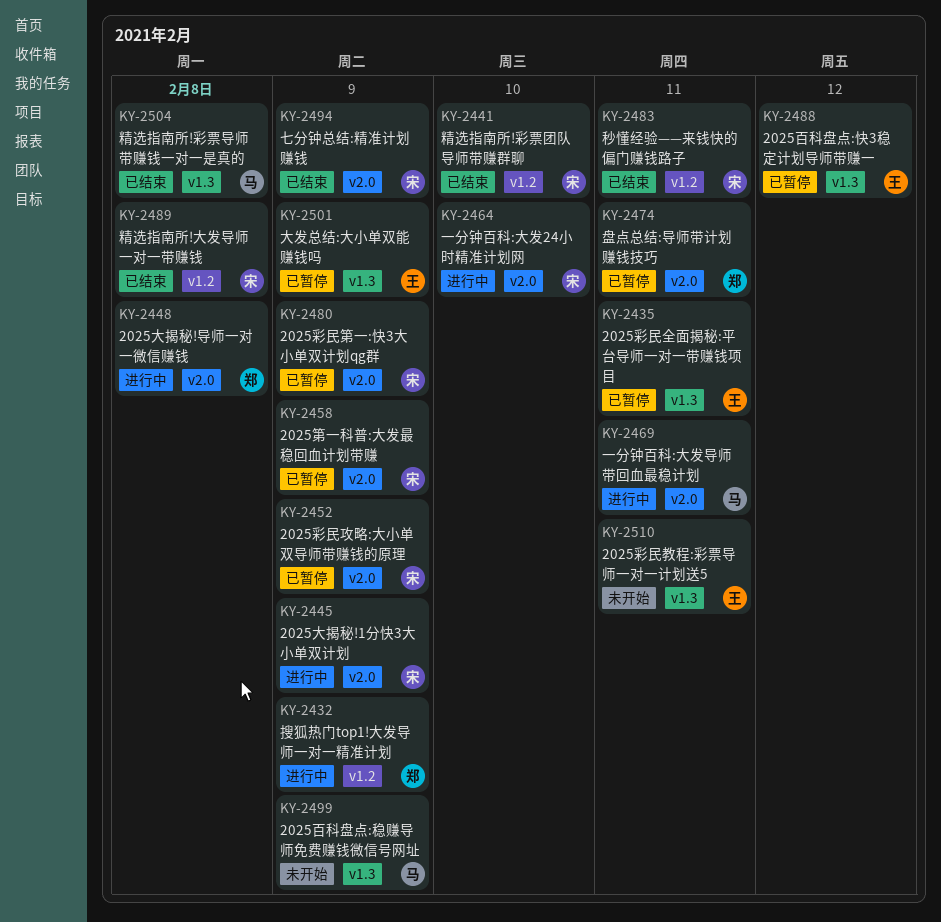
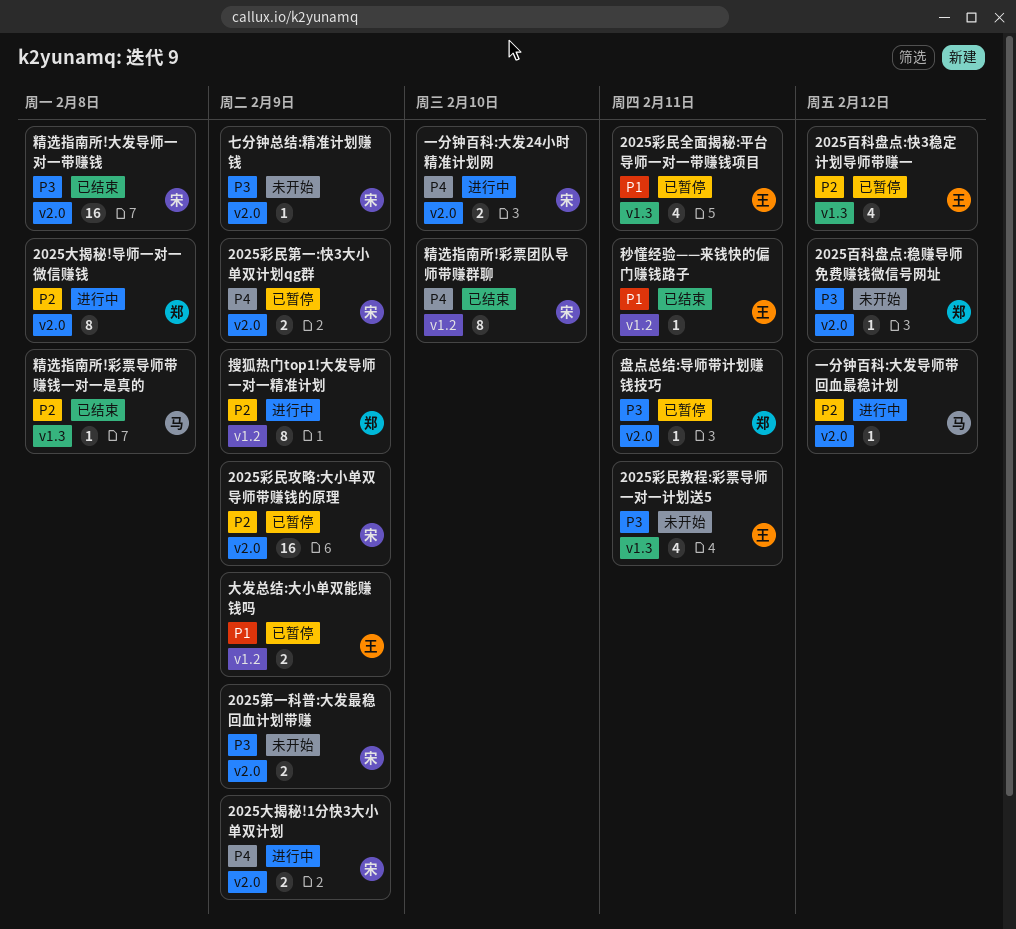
2025百科盘点:稳赚导师免费赚钱微信号网址, owner: 马 -> 郑
2025百科盘点:稳赚导师免费赚钱微信号网址, label: v1.3 -> v2.0
2025百科盘点:稳赚导师免费赚钱微信号网址, due: Feb 9 -> Feb 12
2025第一科普:大发最稳回血计划带赚, status: 已暂停 -> 未开始
一分钟百科:大发导师带回血最稳计划, due: Feb 11 -> Feb 12
七分钟总结:精准计划赚钱, status: 已结束 -> 未开始
大发总结:大小单双能赚钱吗, label: v1.3 -> v1.2
秒懂经验——来钱快的偏门赚钱路子, owner: 宋 -> 王
精选指南所!大发导师一对一带赚钱, label: v1.2 -> v2.0

